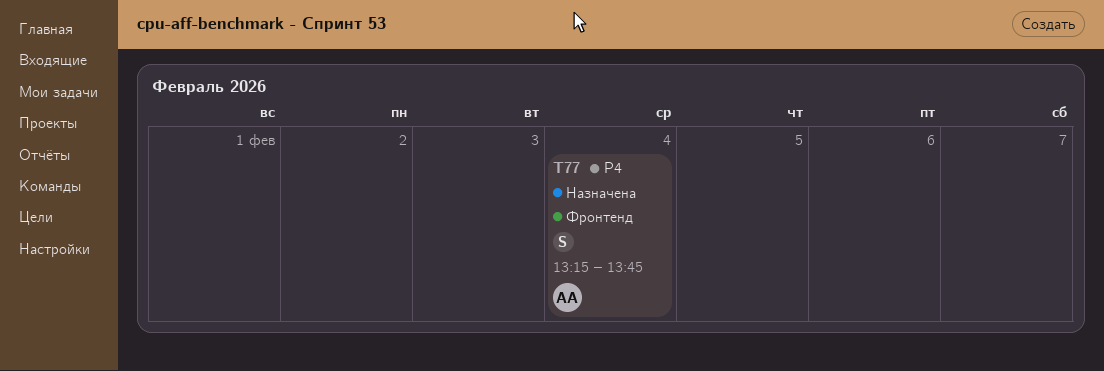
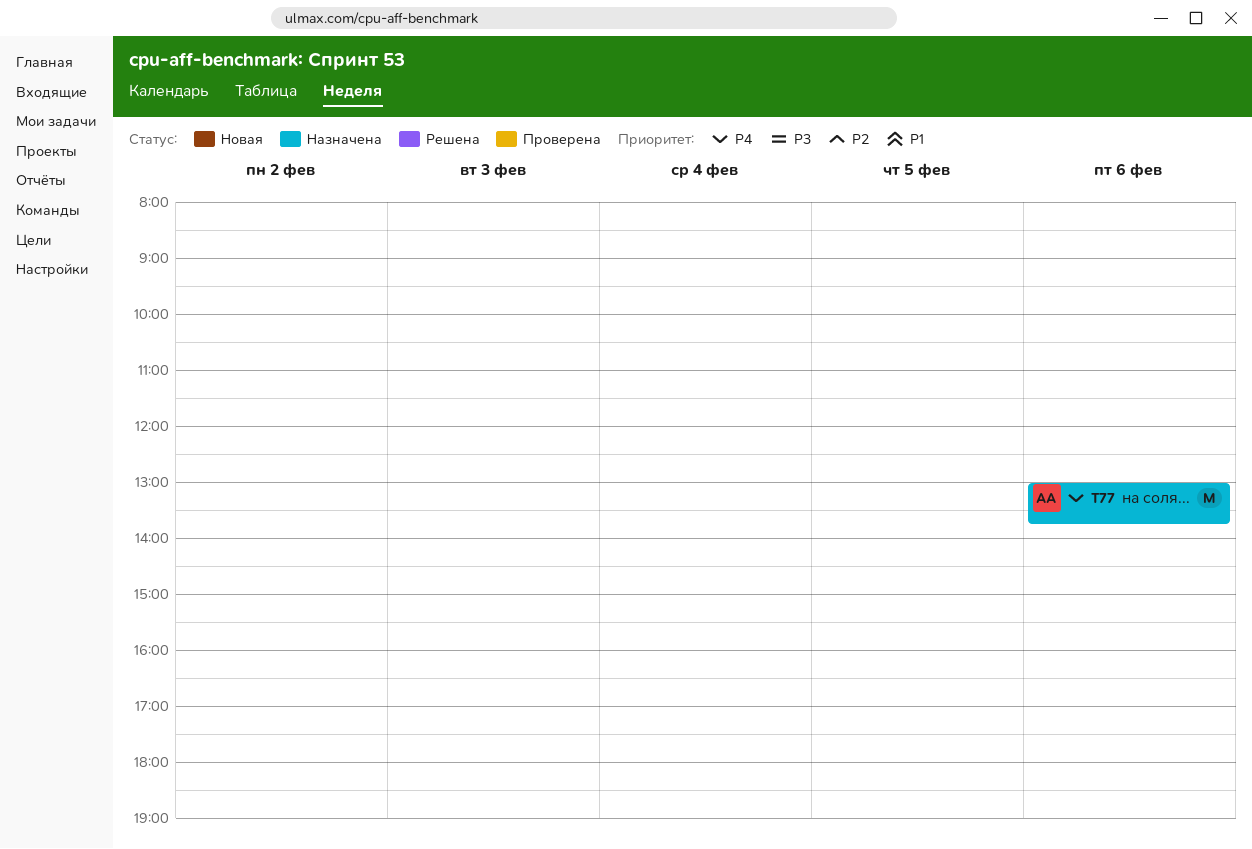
T77, estimate: S -> M
T77, day: Feb 4 -> Feb 6
T77, begins: 13:15 -> 13:00

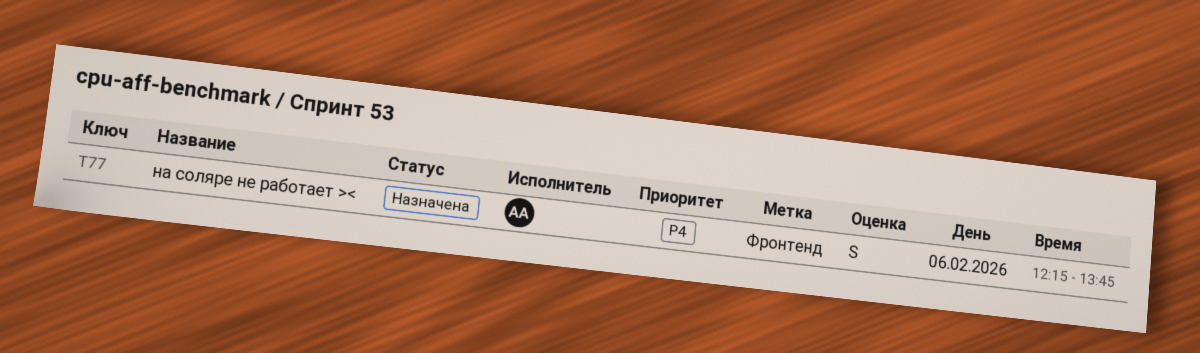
T77, estimate: M -> S
T77, begins: 13:00 -> 12:15

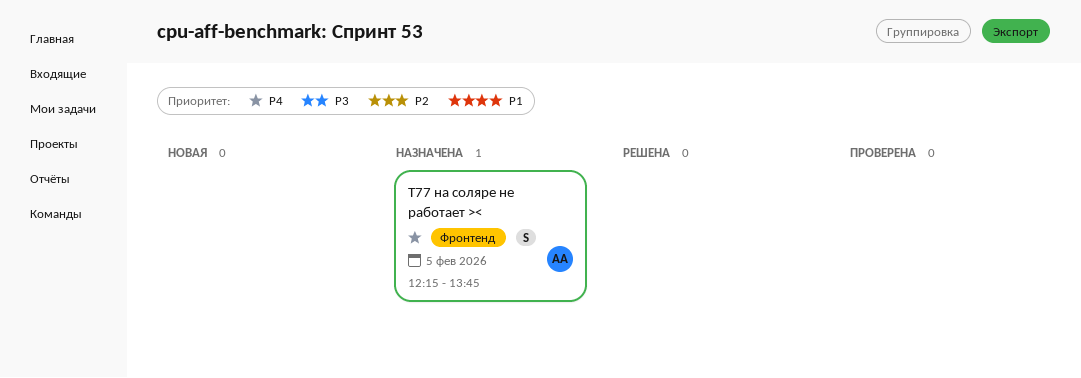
T77, day: Feb 6 -> Feb 5

